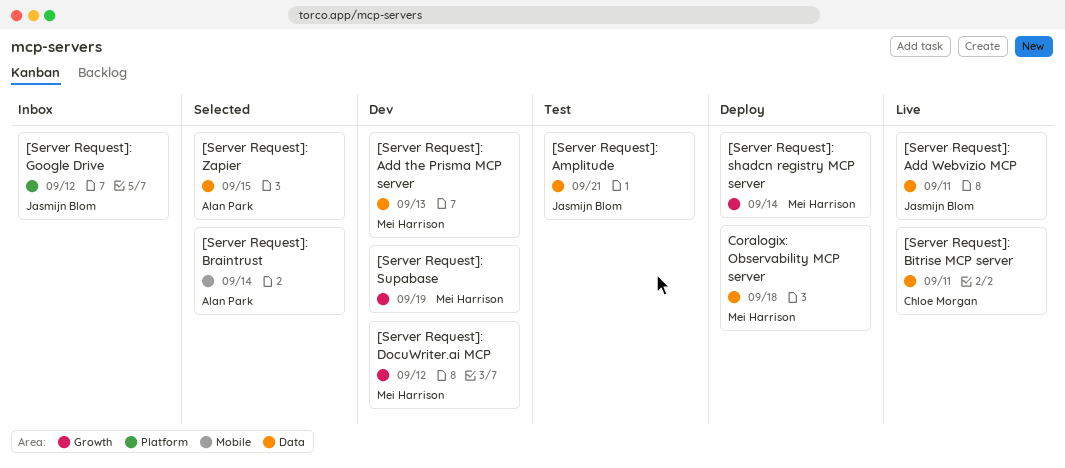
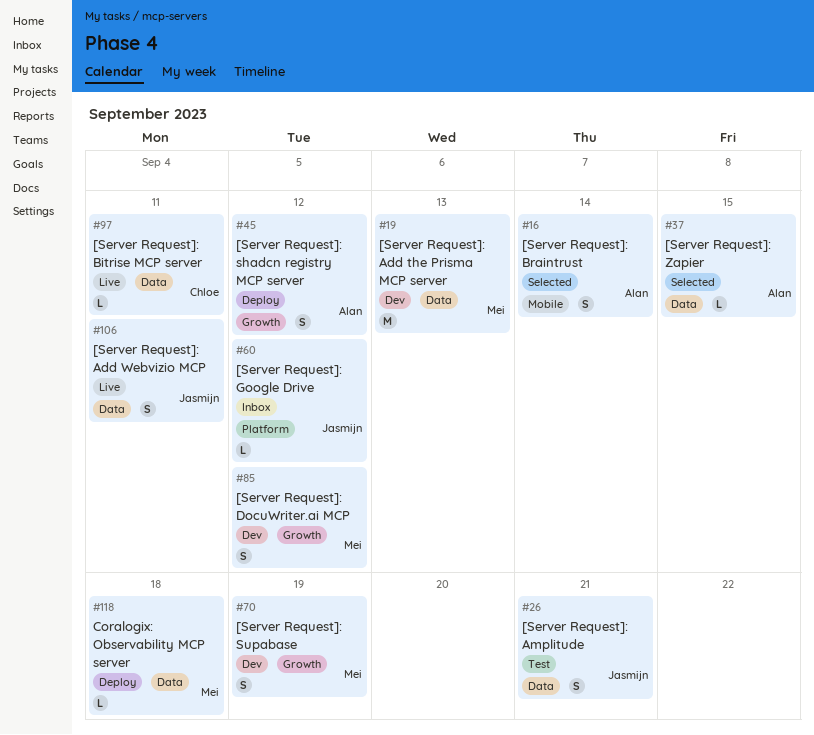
[Server Request]: shadcn registry MCP server, owner: Mei Harrison -> Alan Park
[Server Request]: shadcn registry MCP server, due: Sep 14 -> Sep 12

